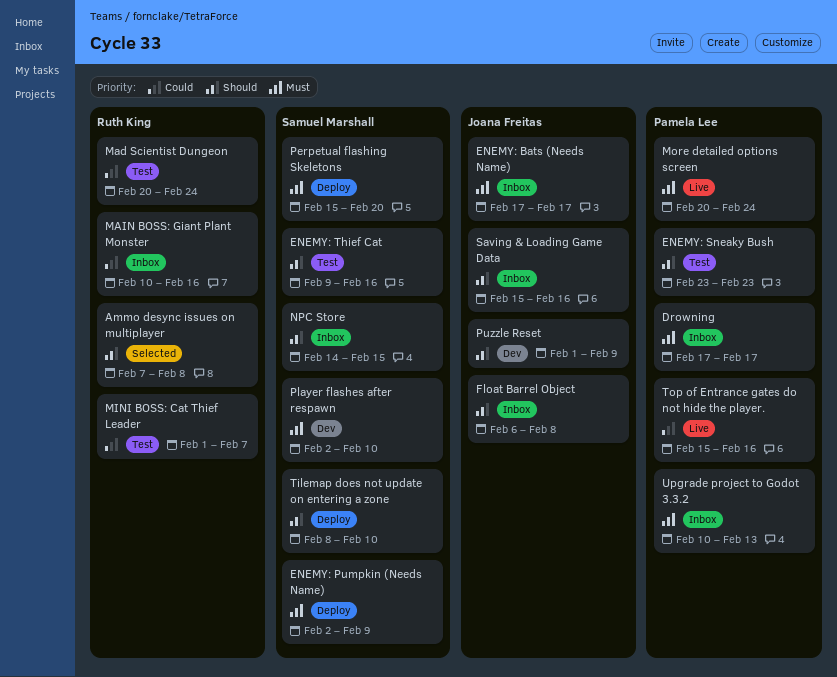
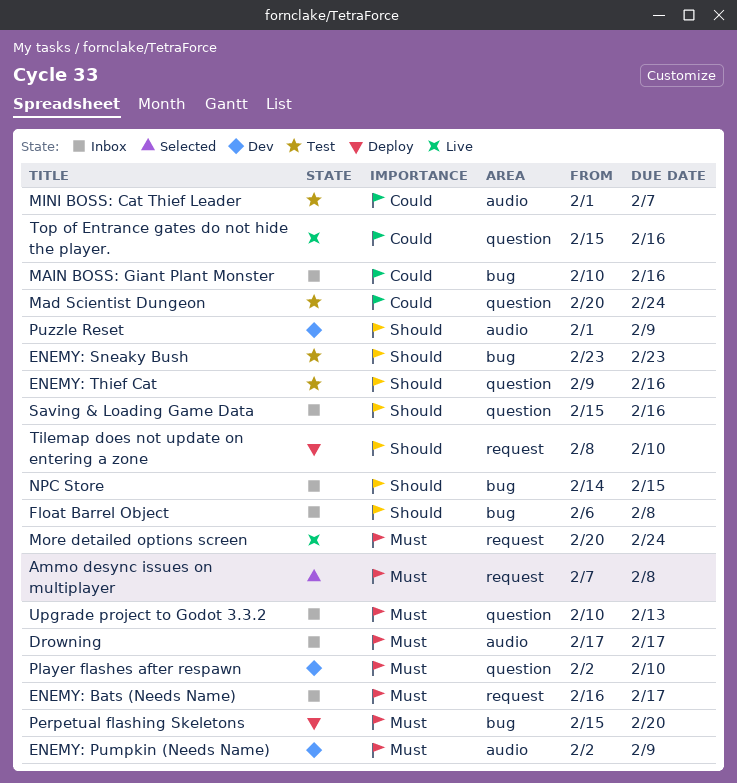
Ammo desync issues on multiplayer, priority: Should -> Must
ENEMY: Bats (Needs Name), start: Feb 17 -> Feb 16
ENEMY: Pumpkin (Needs Name), status: Deploy -> Dev

